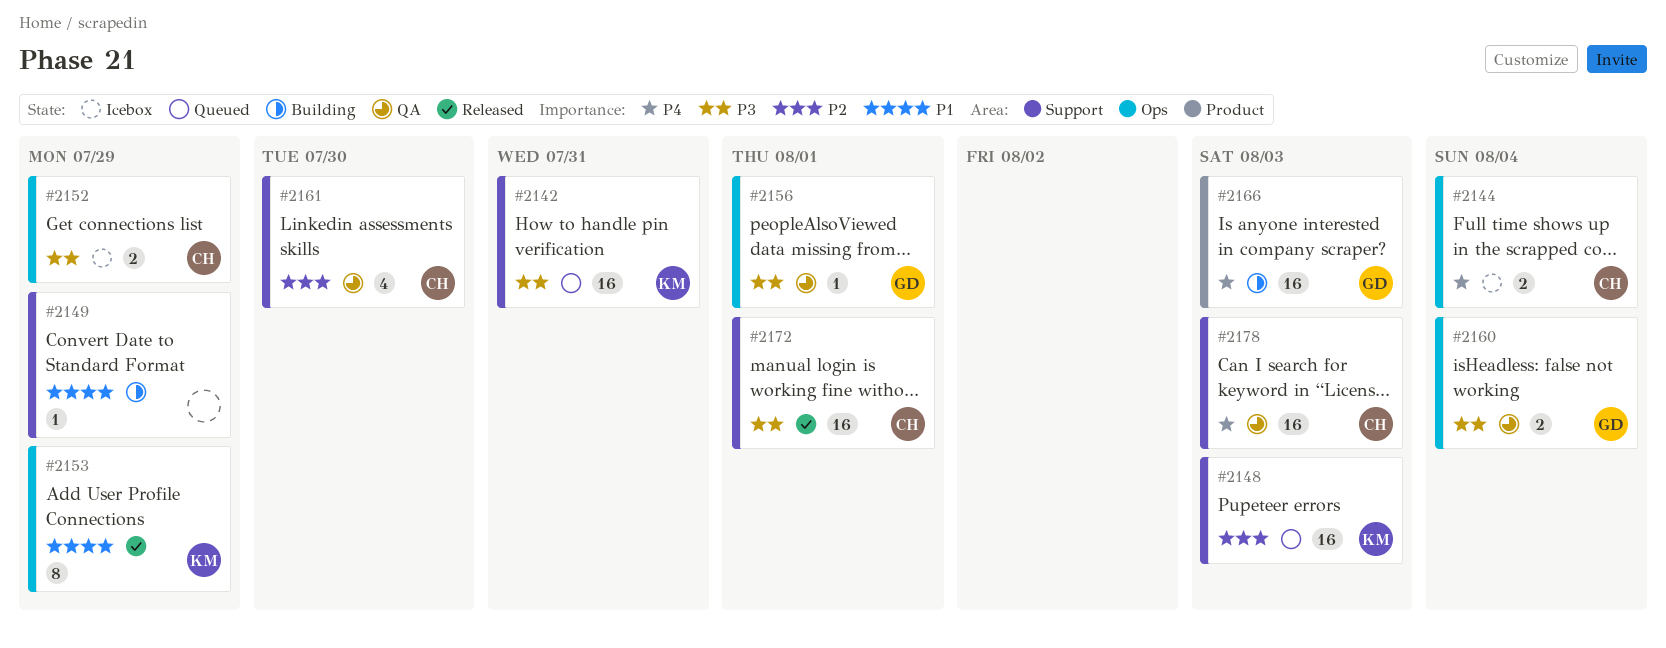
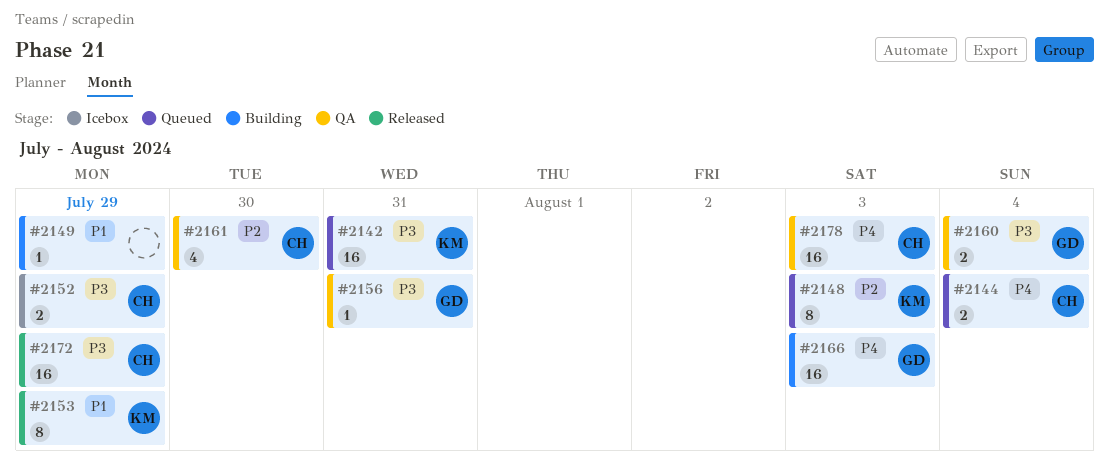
#2144, status: Icebox -> Queued
#2148, estimate: 16 -> 8
#2156, due: Aug 1 -> Jul 31
#2172, due: Aug 1 -> Jul 29

